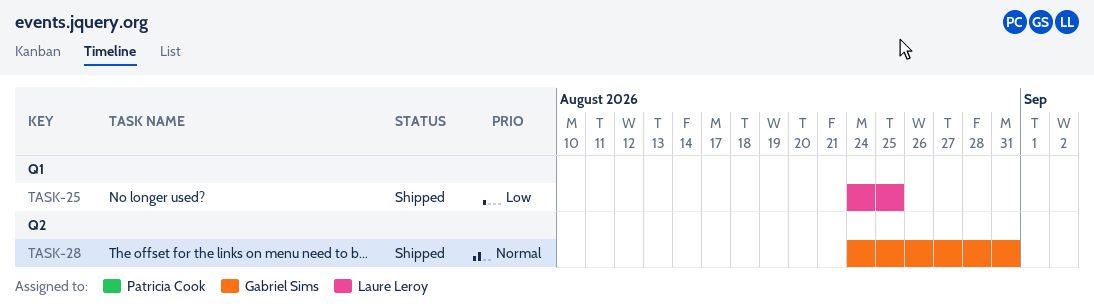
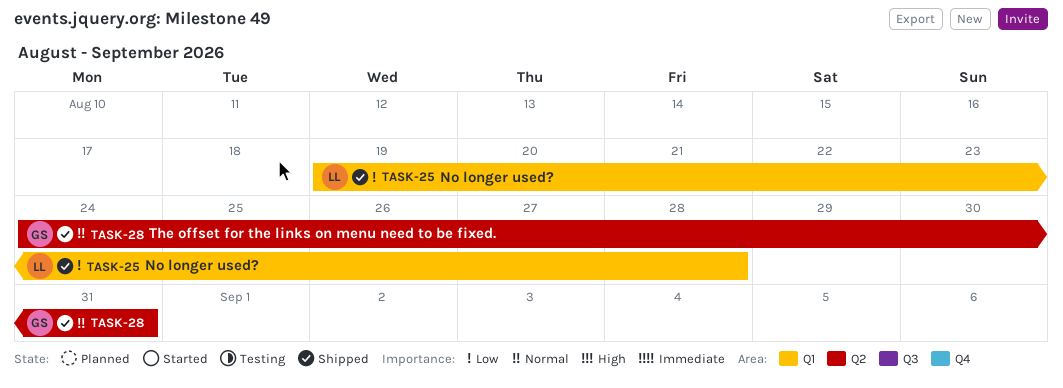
TASK-25, start: Aug 24 -> Aug 19
TASK-25, due: Aug 25 -> Aug 28

